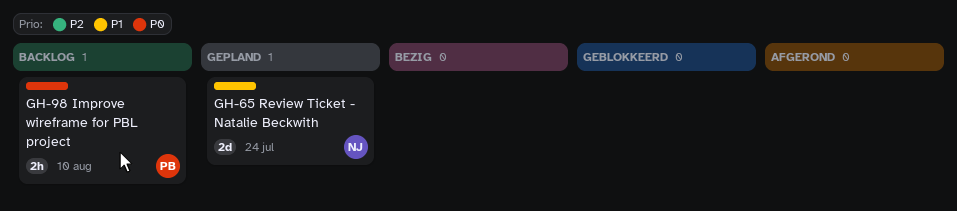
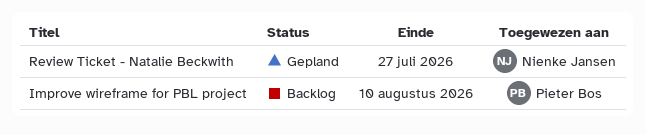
Review Ticket - Natalie Beckwith, due: Jul 24 -> Jul 27

